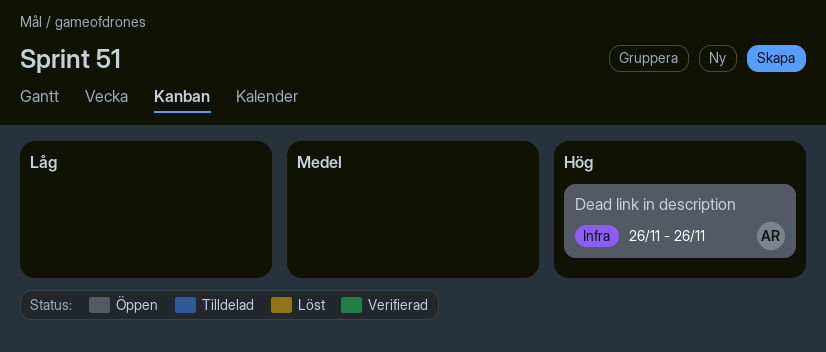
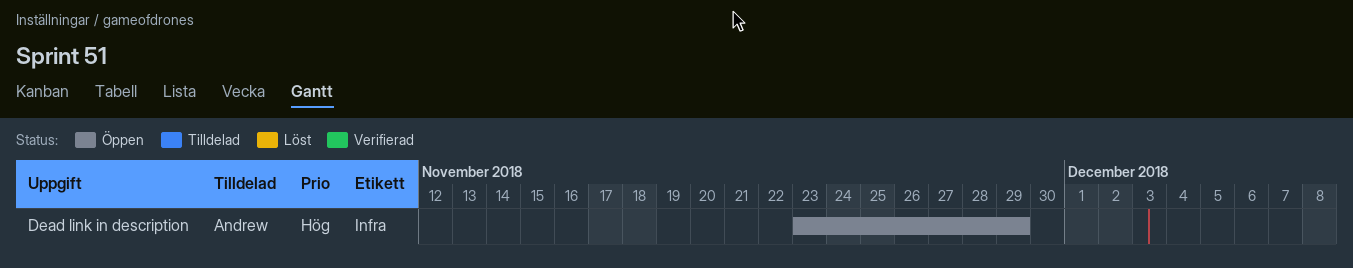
Dead link in description, start: Nov 26 -> Nov 23
Dead link in description, due: Nov 26 -> Nov 29

